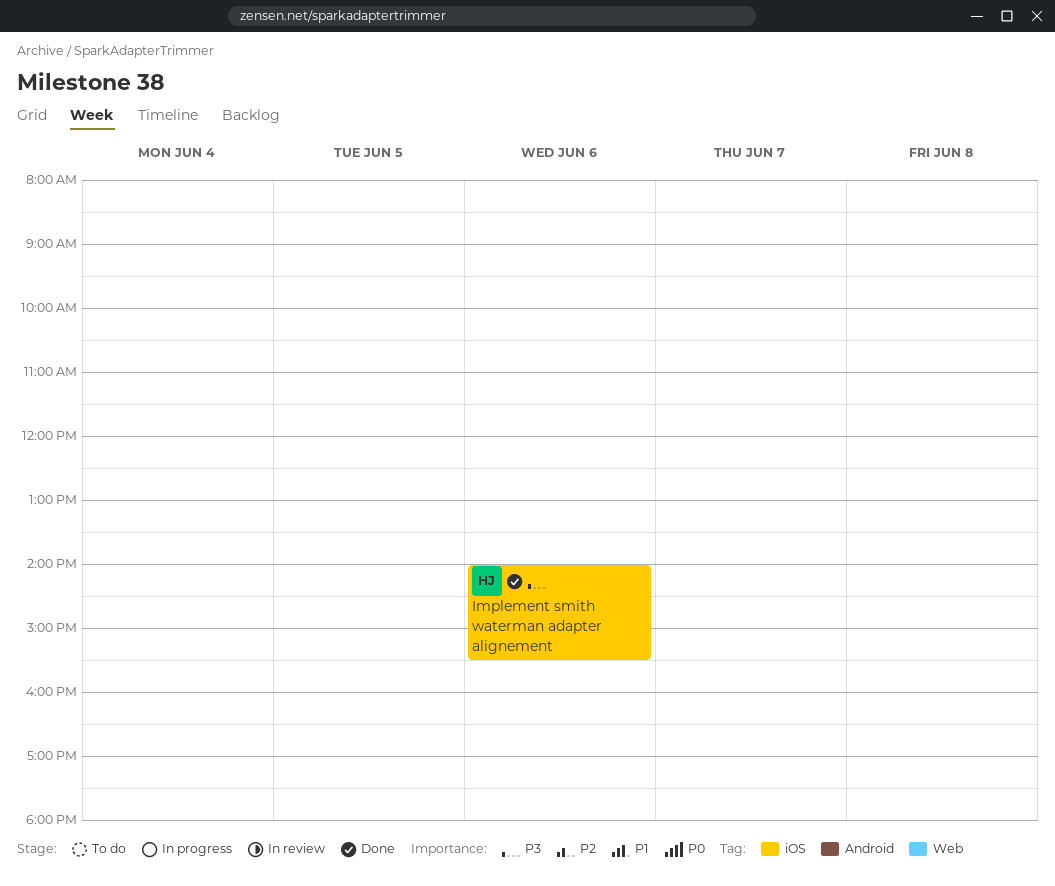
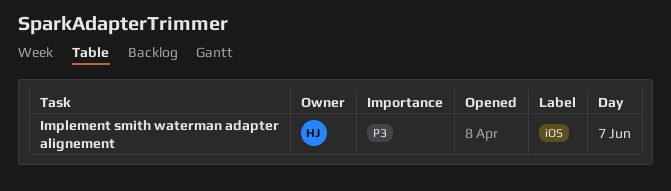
Implement smith waterman adapter alignement, day: Jun 6 -> Jun 7

